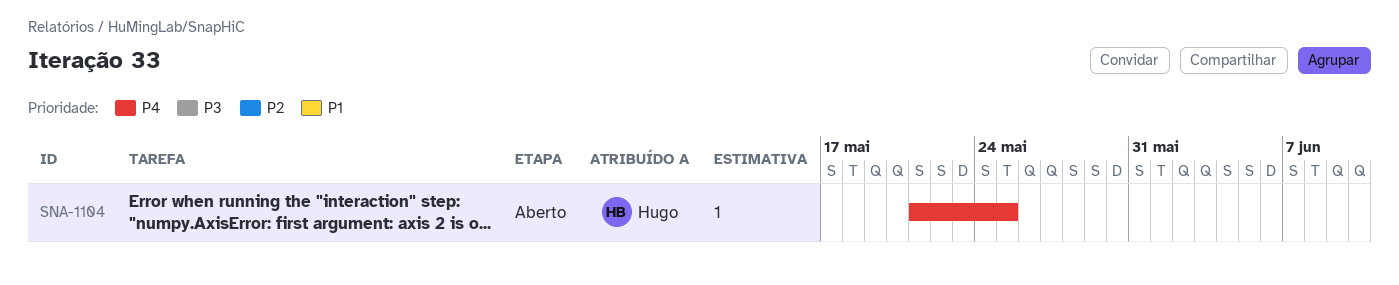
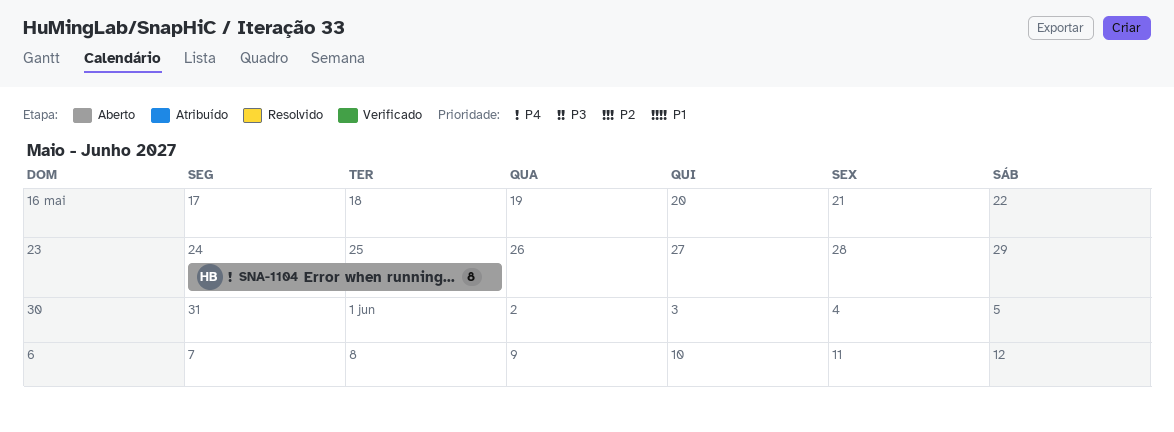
SNA-1104, estimate: 1 -> 8
SNA-1104, start: May 21 -> May 24

